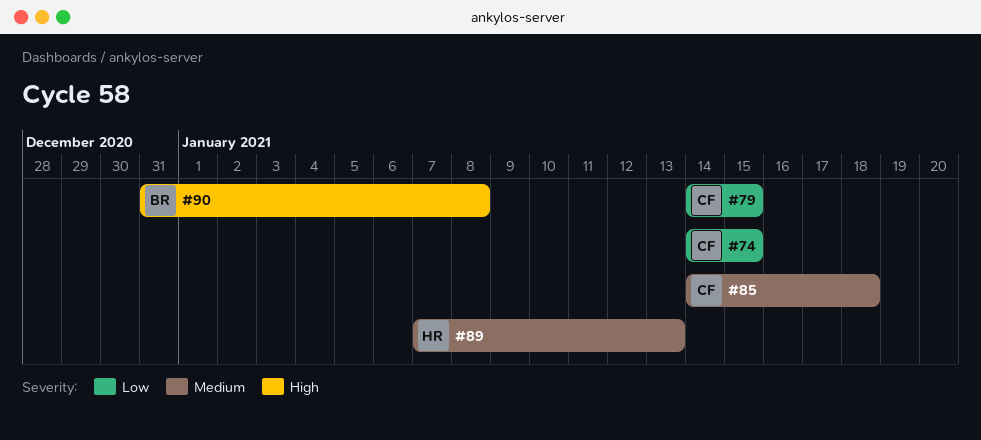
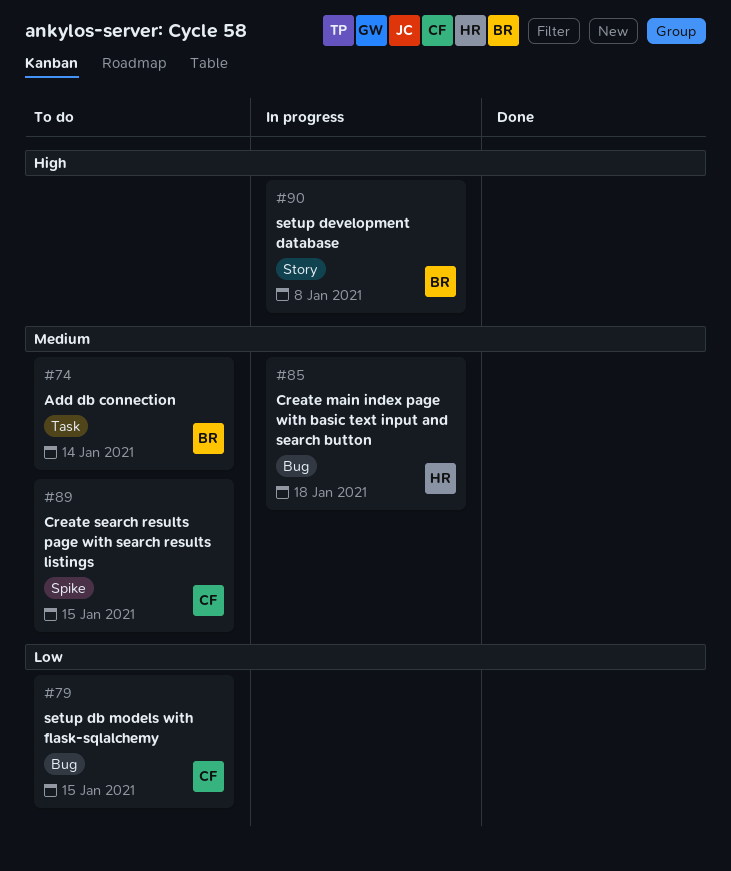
#74, owner: CF -> BR
#74, priority: Low -> Medium
#74, due: Jan 15 -> Jan 14
#85, owner: CF -> HR
#89, owner: HR -> CF
#89, due: Jan 13 -> Jan 15

